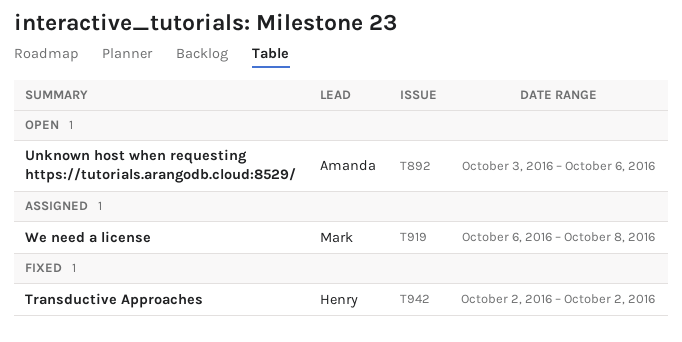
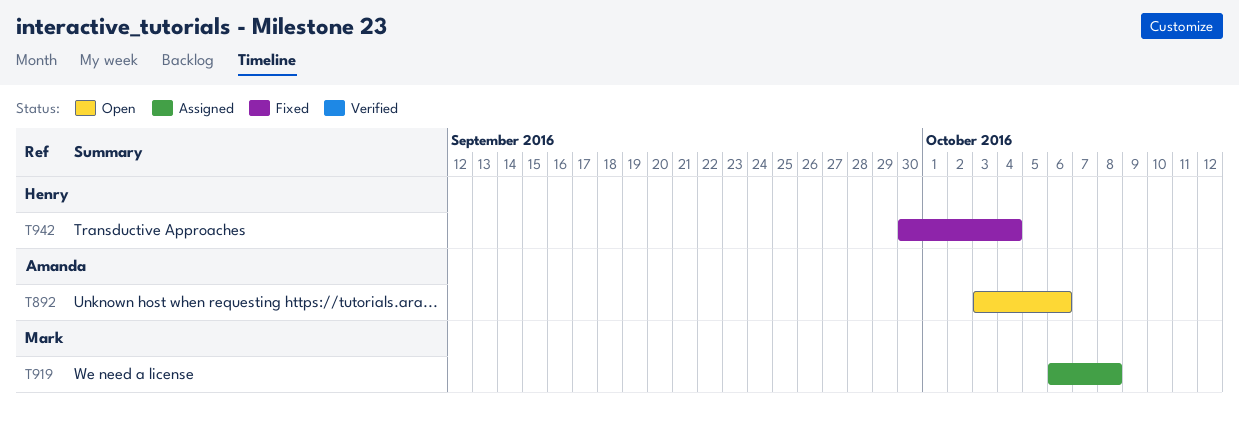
T942, start: Oct 2 -> Sep 30
T942, due: Oct 2 -> Oct 4

